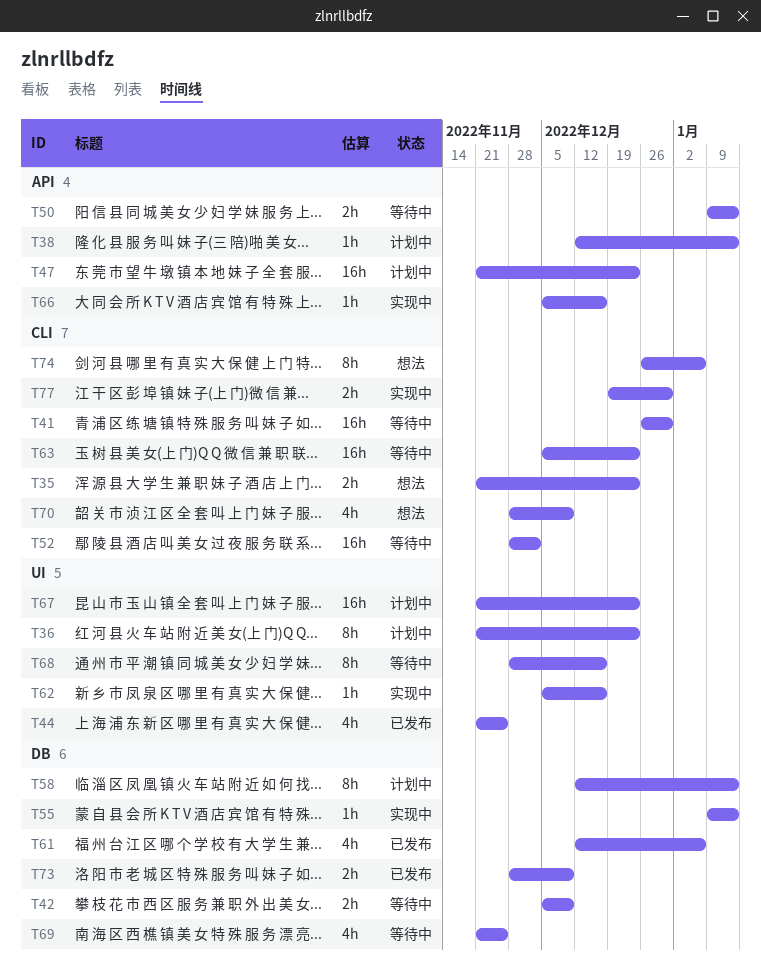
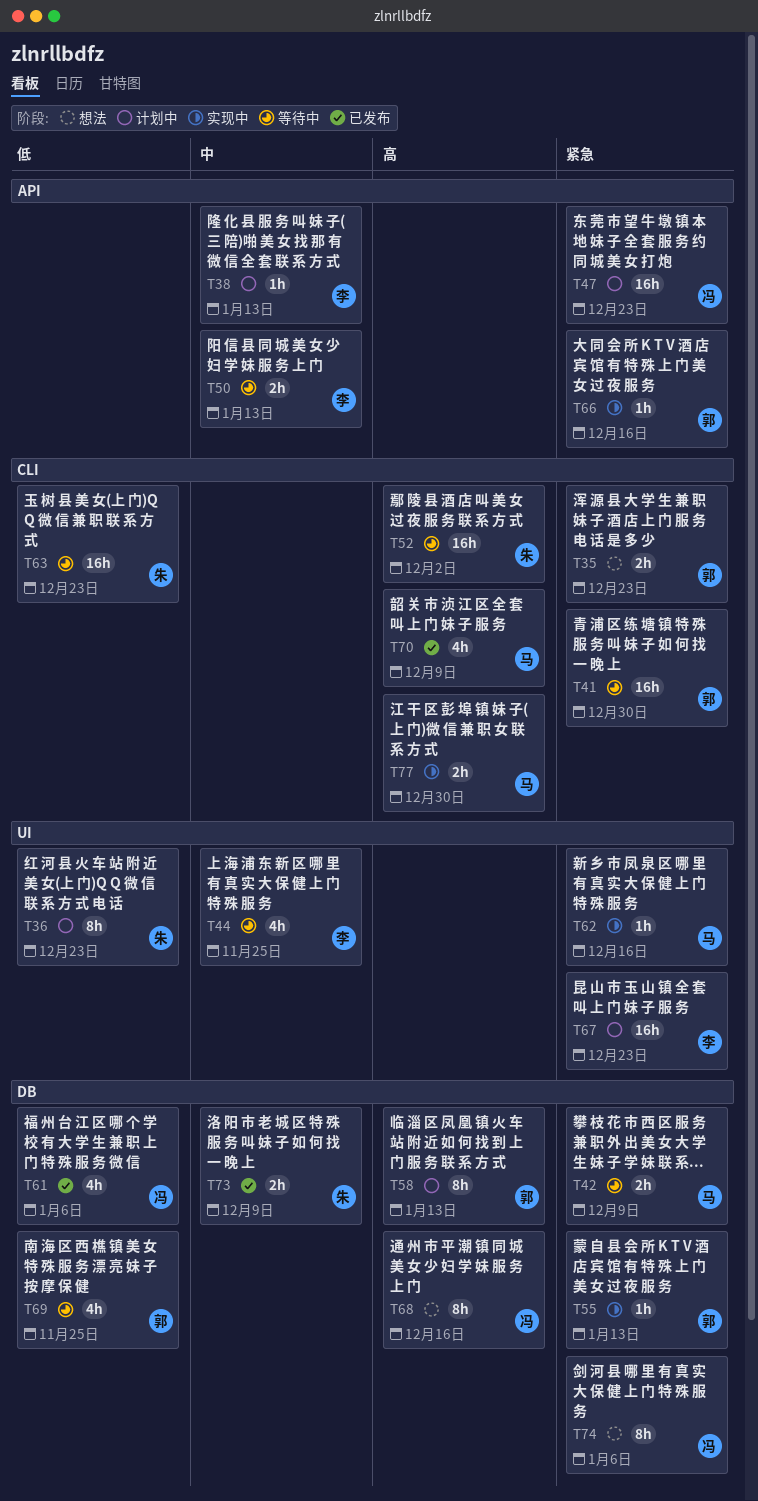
T44, status: 已发布 -> 等待中
T68, status: 等待中 -> 想法
T68, label: UI -> DB
T70, status: 想法 -> 已发布
T74, label: CLI -> DB

